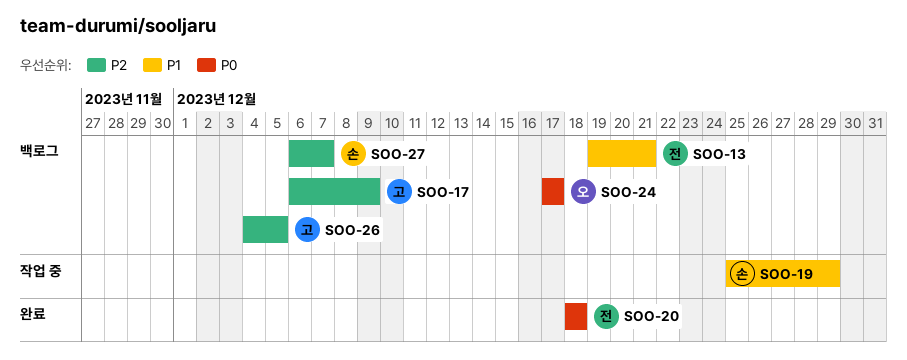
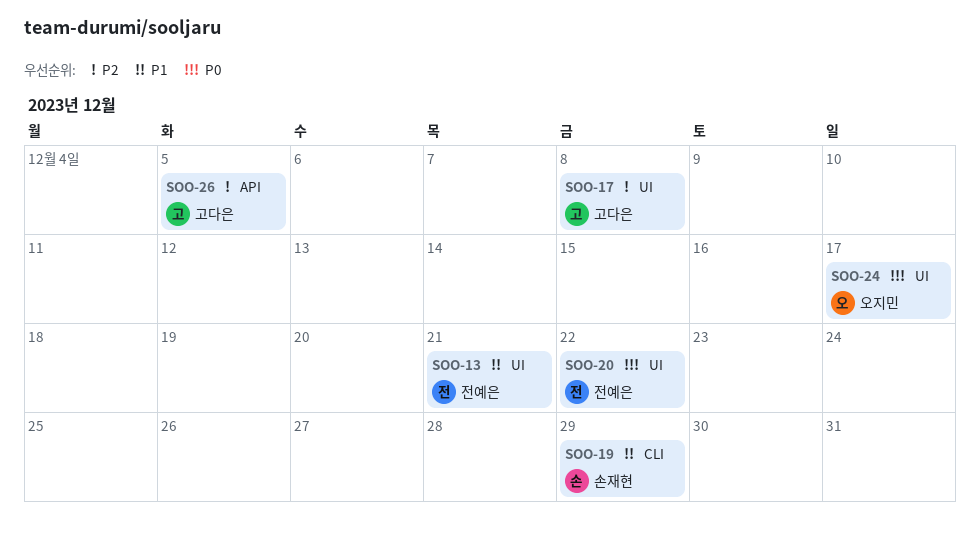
SOO-17, due: Dec 9 -> Dec 8
SOO-20, due: Dec 18 -> Dec 22
SOO-27: present -> none

